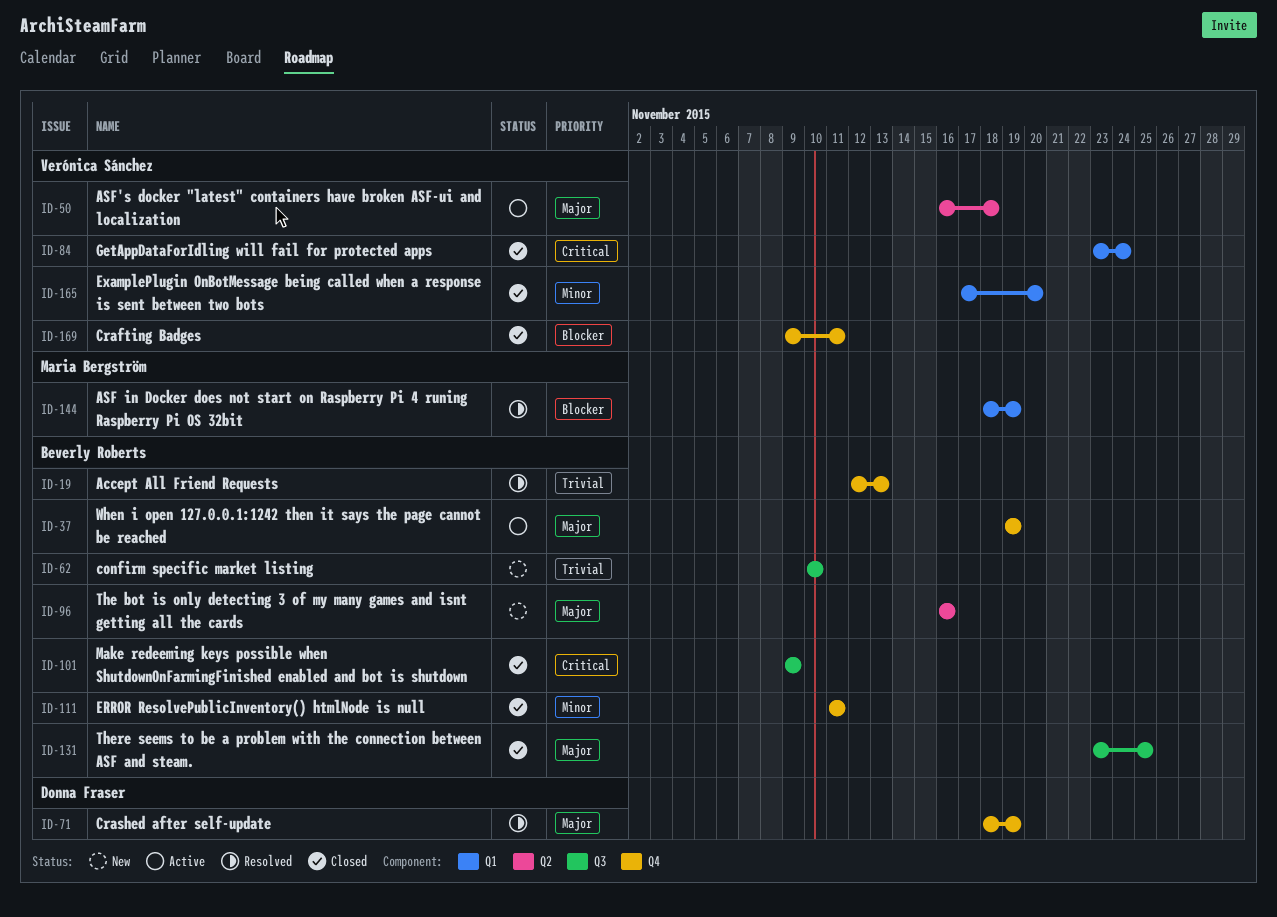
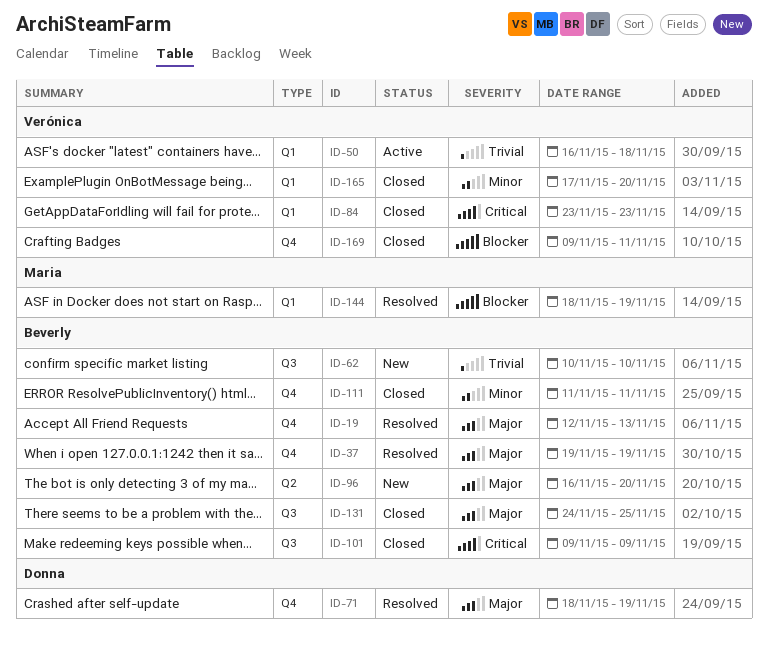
ID-19, priority: Trivial -> Major
ID-37, status: Active -> Resolved
ID-50, priority: Major -> Trivial
ID-50, label: Q2 -> Q1
ID-84, due: Nov 24 -> Nov 23
ID-96, due: Nov 16 -> Nov 20
ID-131, start: Nov 23 -> Nov 24

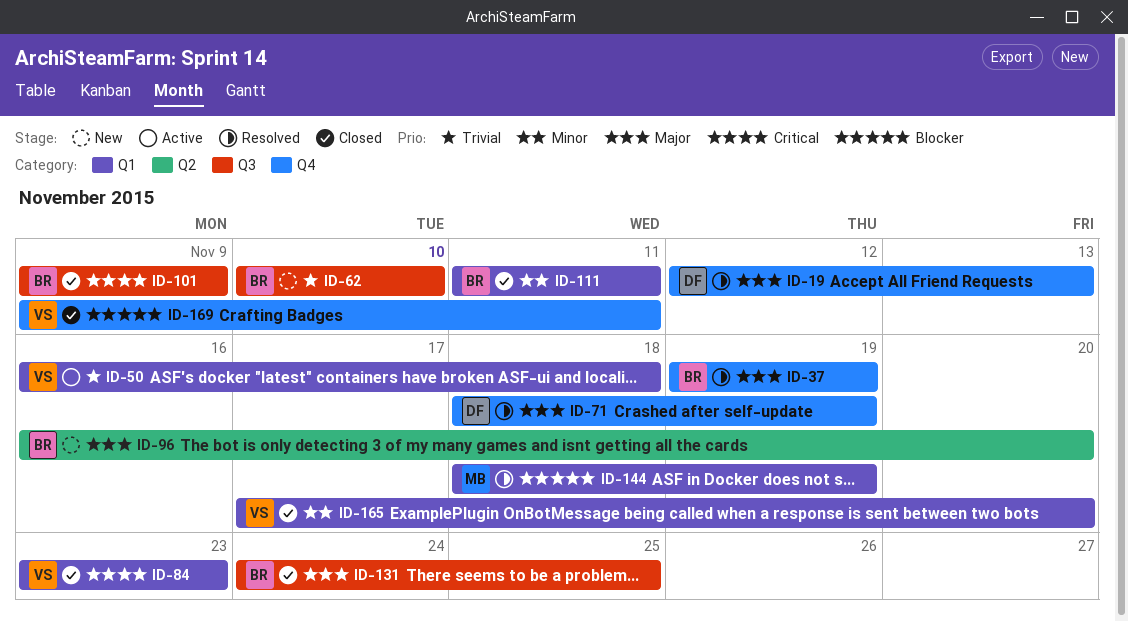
ID-19, owner: Beverly -> Donna
ID-111, label: Q4 -> Q1

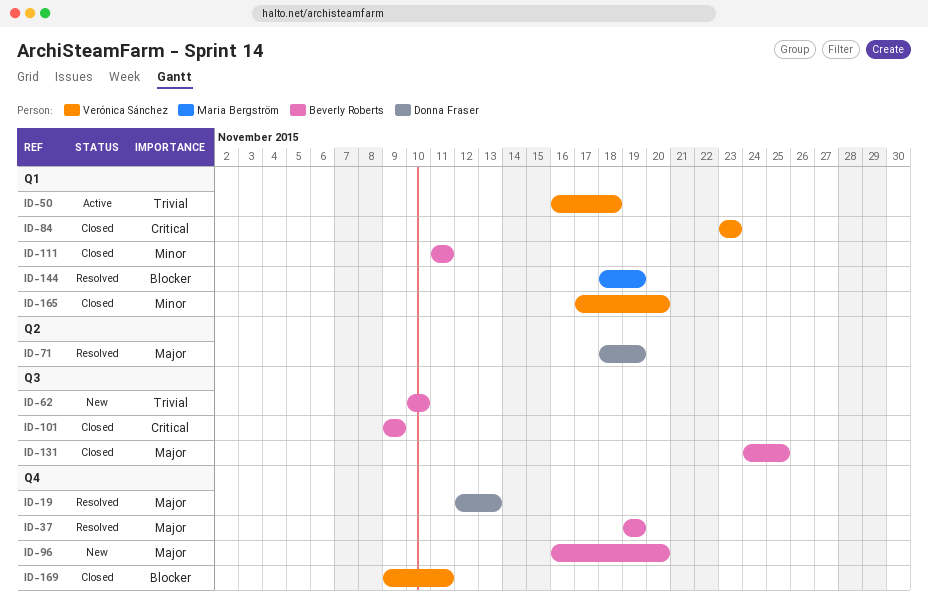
ID-71, label: Q4 -> Q2
ID-96, label: Q2 -> Q4

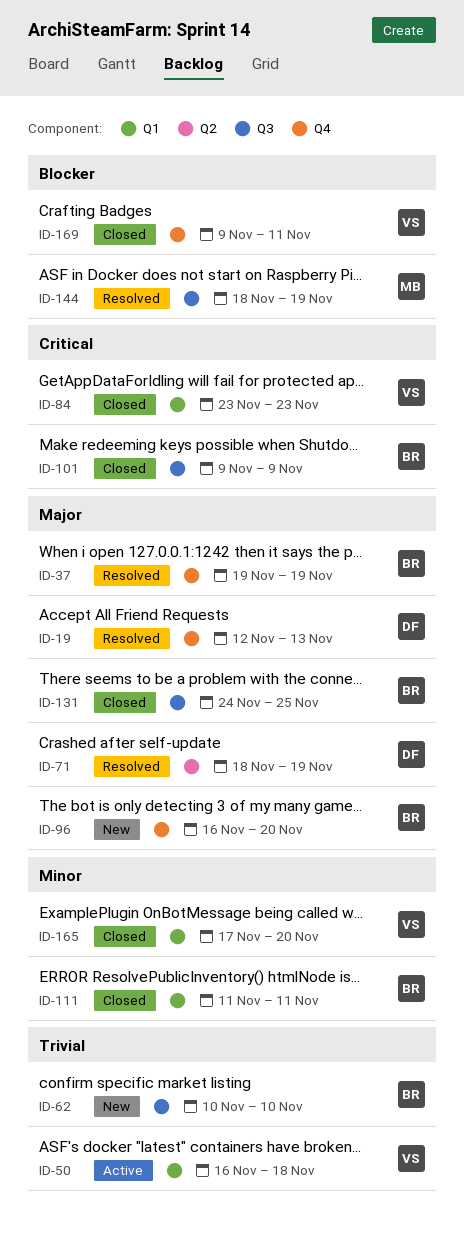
ID-144, label: Q1 -> Q3

